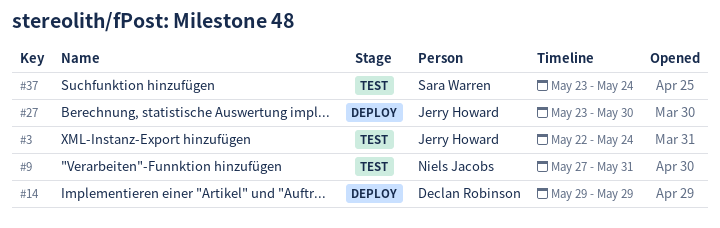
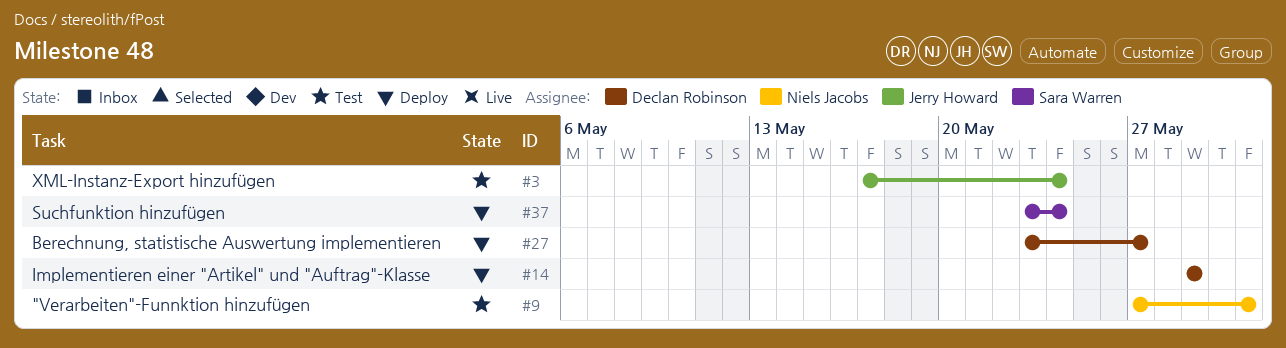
#3, start: May 22 -> May 17
#27, owner: Jerry Howard -> Declan Robinson
#27, due: May 30 -> May 27
#37, status: Test -> Deploy

